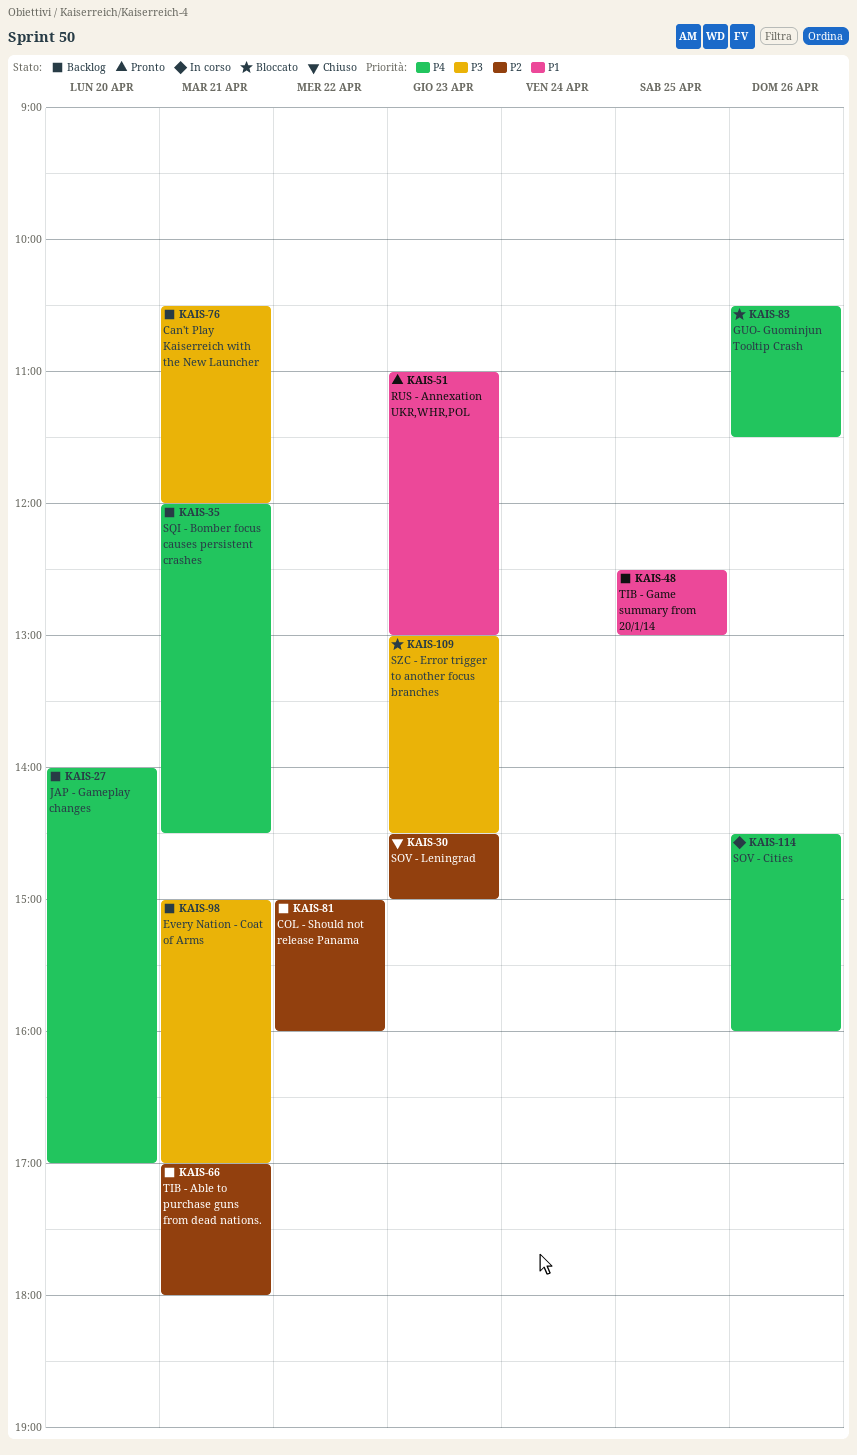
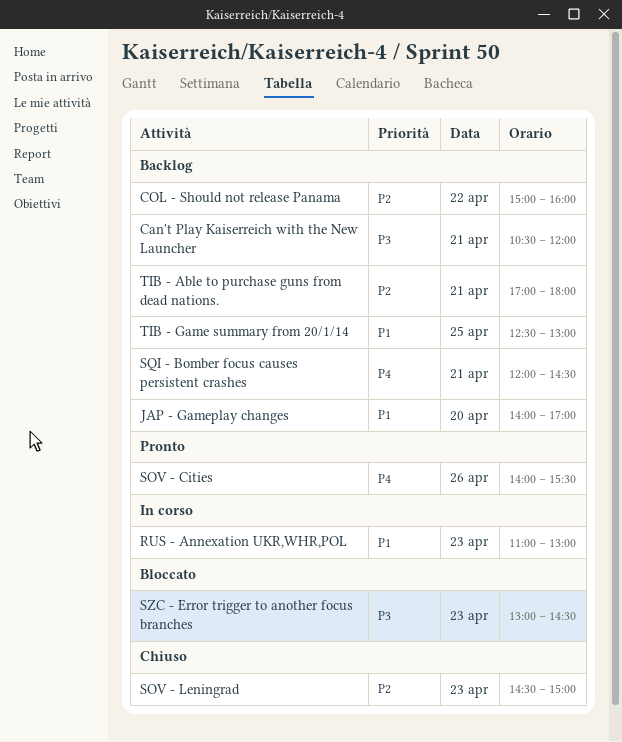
Every Nation - Coat of Arms: present -> none
GUO- Guominjun Tooltip Crash: present -> none
JAP - Gameplay changes, priority: P4 -> P1
RUS - Annexation UKR,WHR,POL, status: Pronto -> In corso
SOV - Cities, status: In corso -> Pronto
SOV - Cities, begins: 14:30 -> 14:00
SOV - Cities, ends: 16:00 -> 15:30

